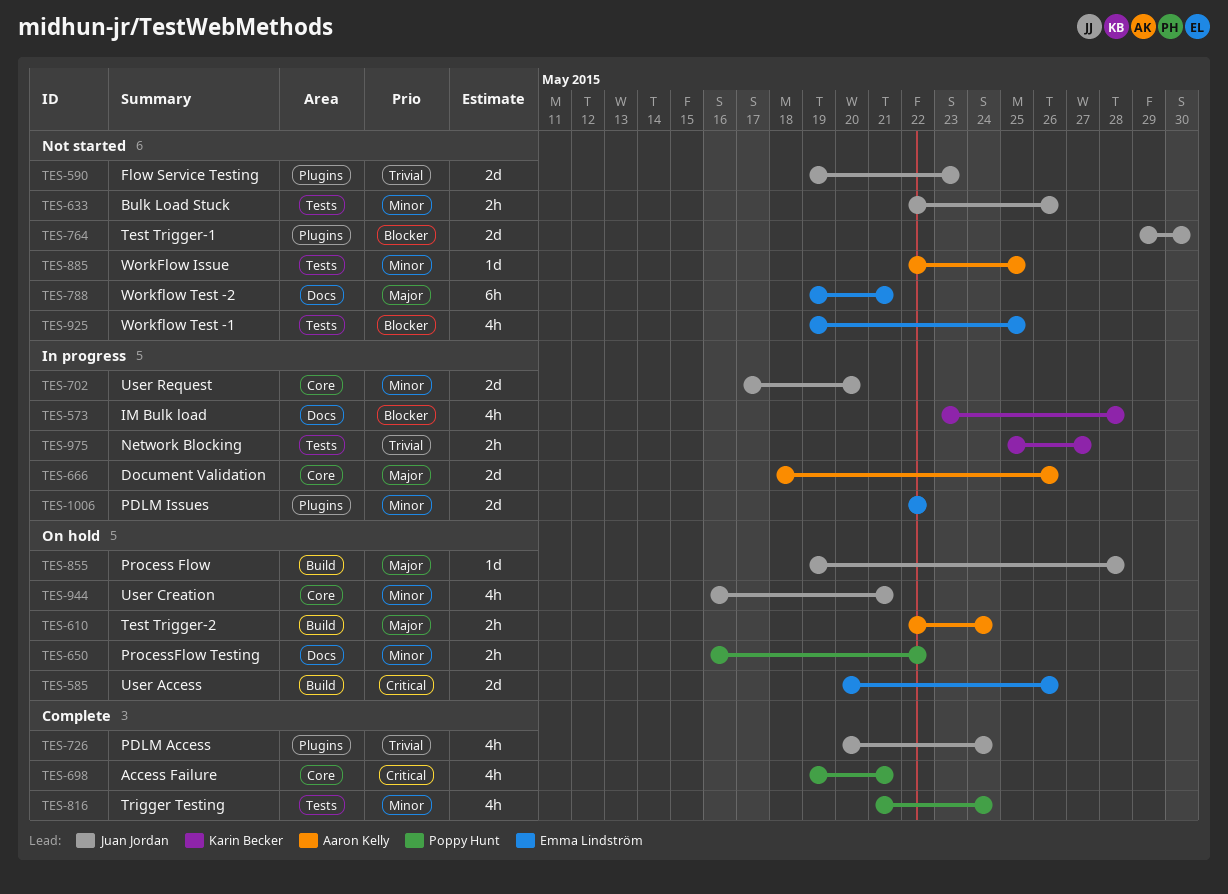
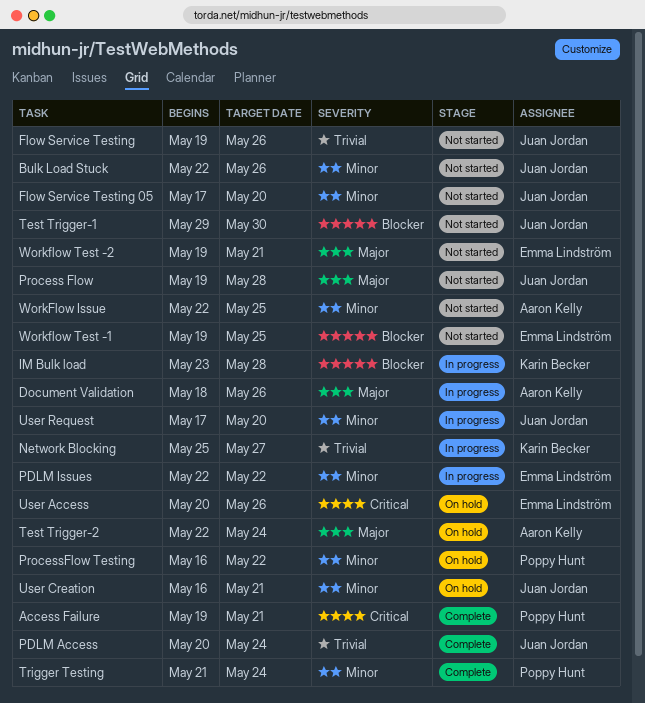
Flow Service Testing, due: May 23 -> May 26
Flow Service Testing 05: none -> present
Process Flow, status: On hold -> Not started

